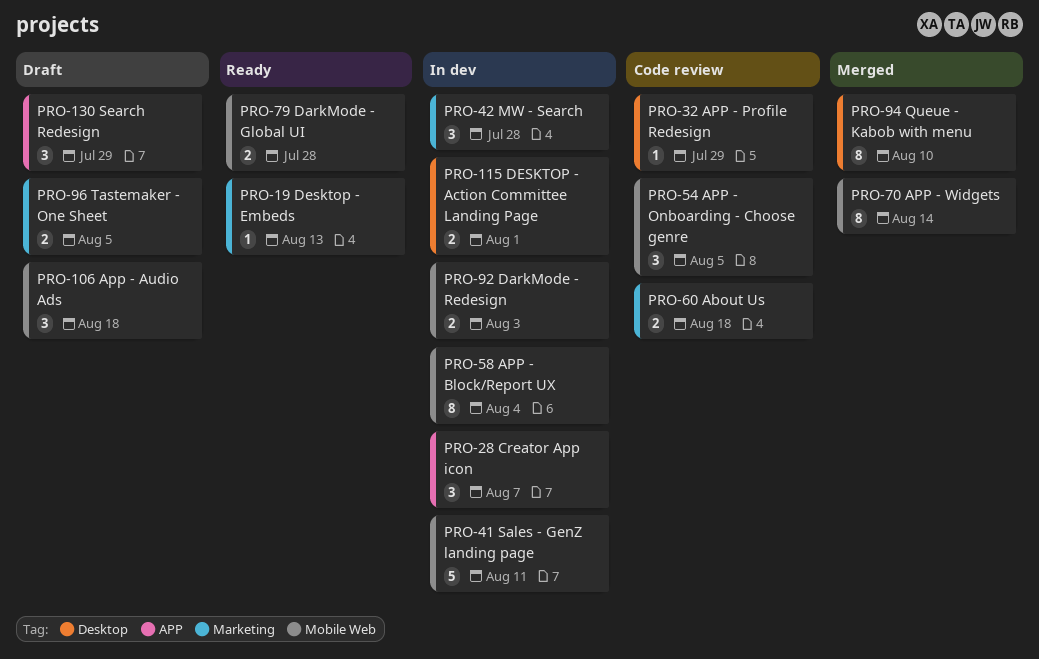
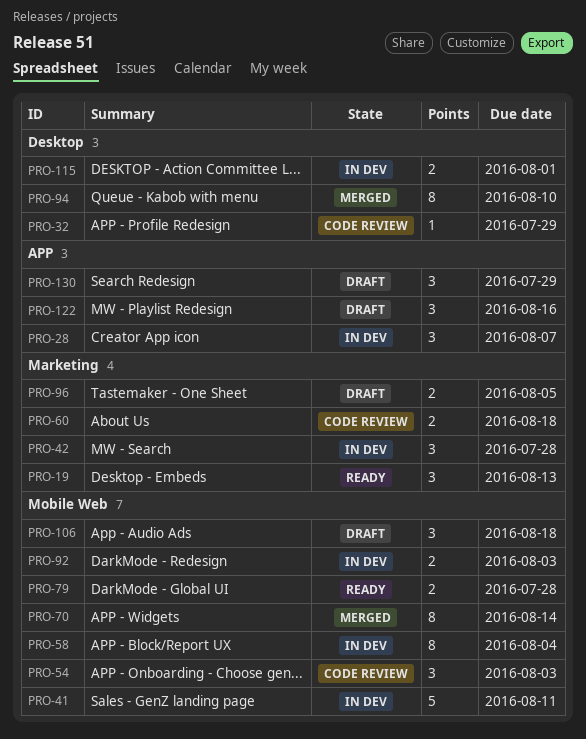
PRO-19, estimate: 1 -> 3
PRO-54, due: Aug 5 -> Aug 3
PRO-122: none -> present

